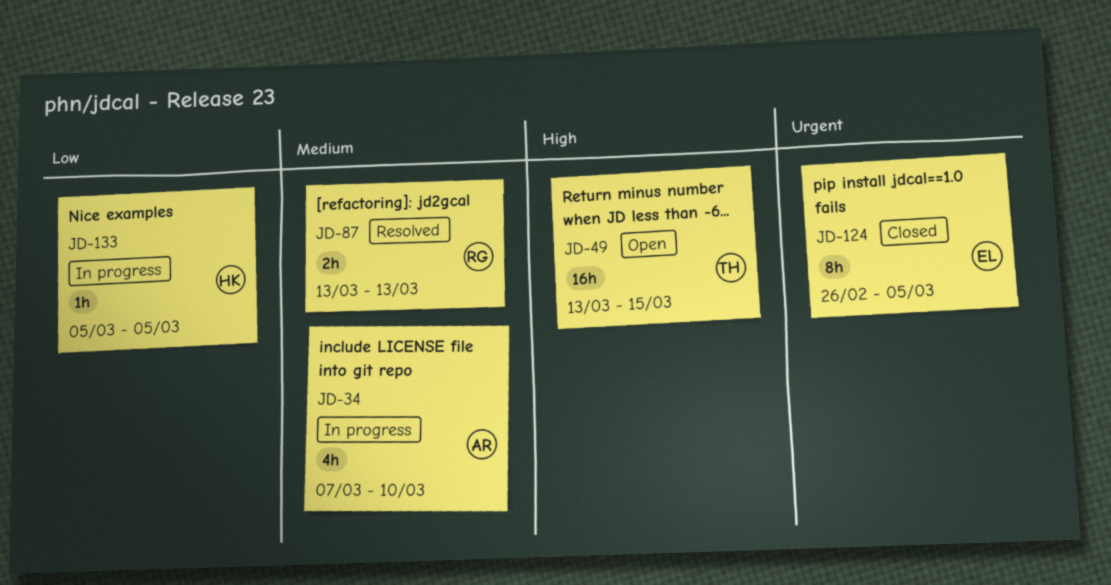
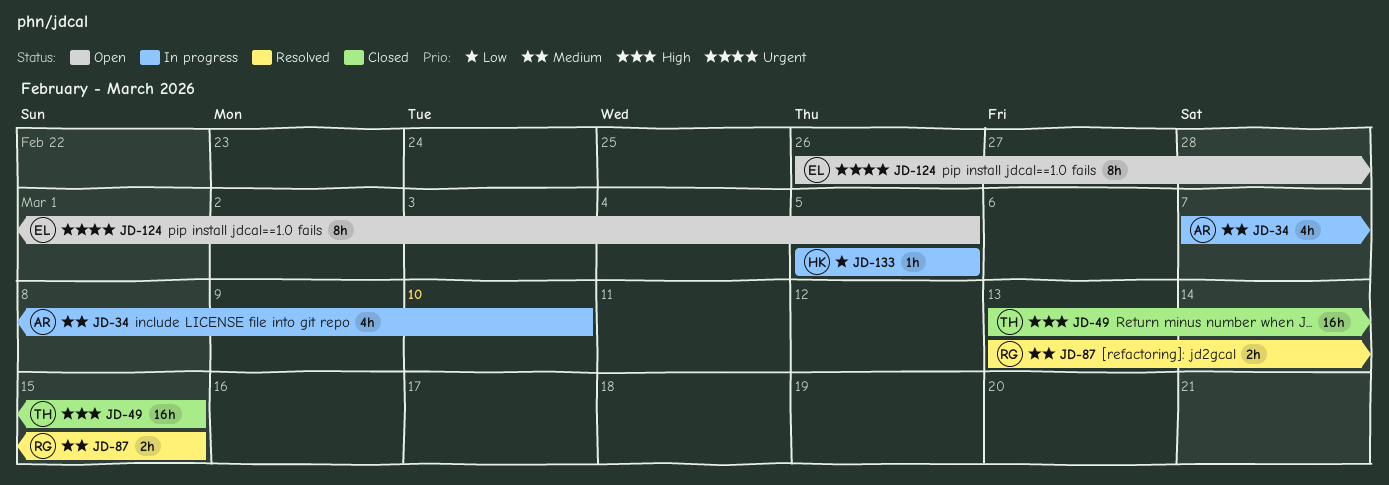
JD-49, status: Open -> Closed
JD-87, due: Mar 13 -> Mar 15
JD-124, status: Closed -> Open

